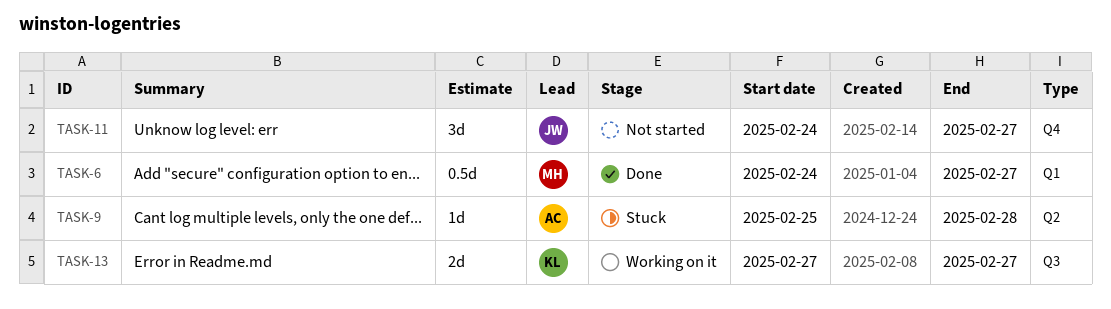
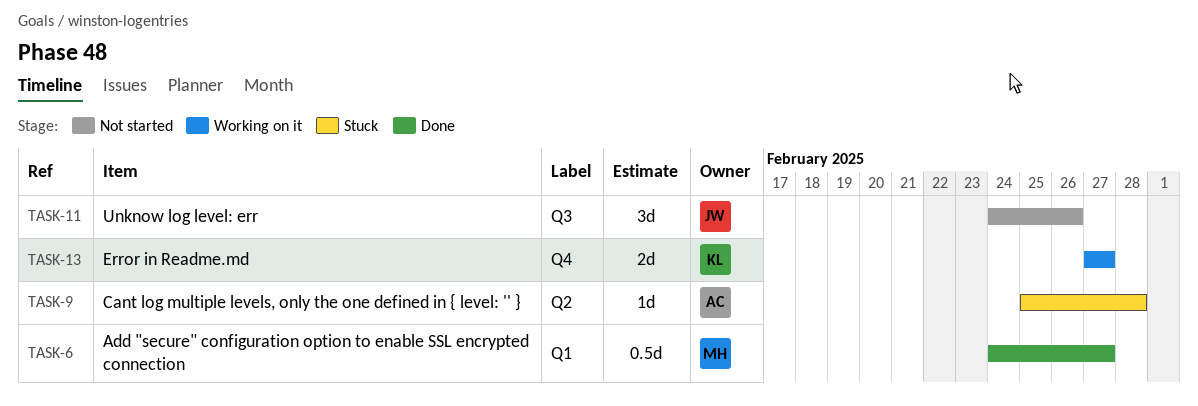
TASK-11, label: Q4 -> Q3
TASK-11, due: Feb 27 -> Feb 26
TASK-13, label: Q3 -> Q4

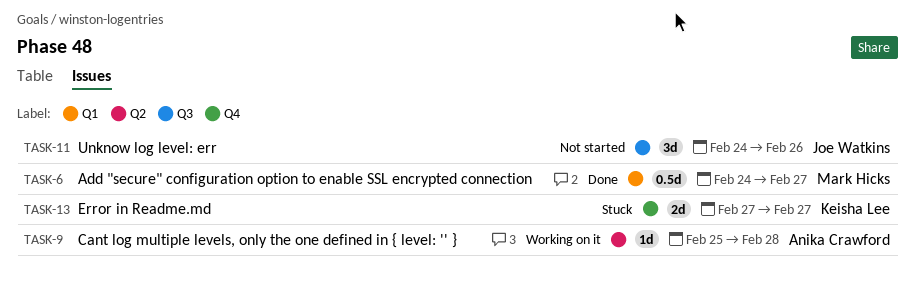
TASK-9, status: Stuck -> Working on it
TASK-13, status: Working on it -> Stuck

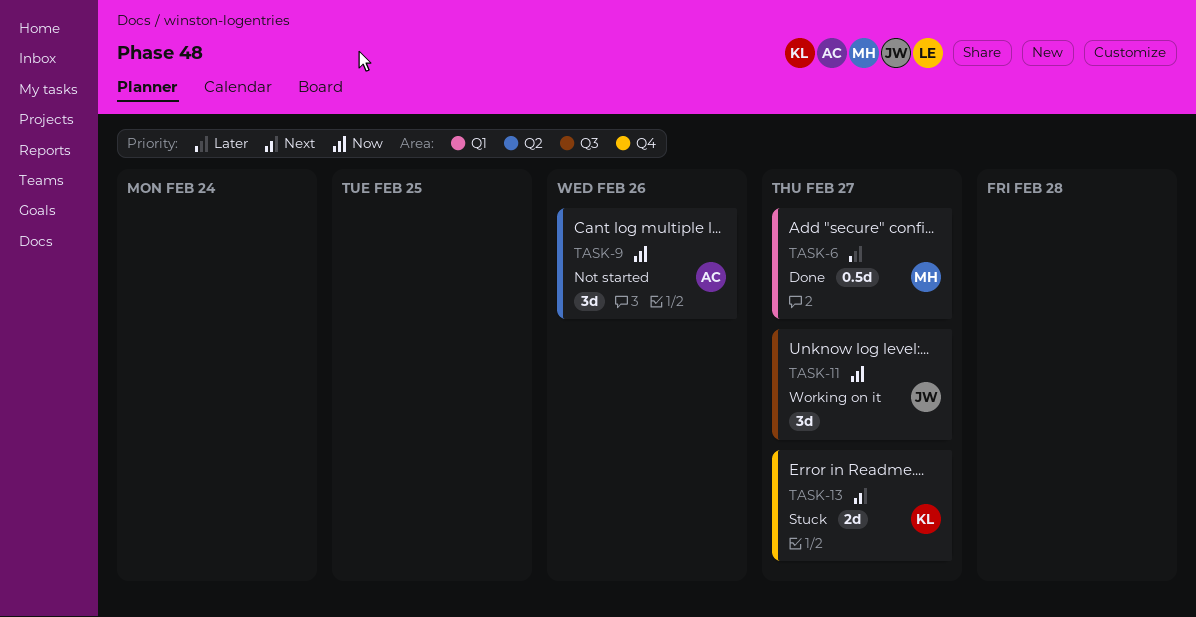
TASK-9, status: Working on it -> Not started
TASK-9, estimate: 1d -> 3d
TASK-9, due: Feb 28 -> Feb 26
TASK-11, status: Not started -> Working on it
TASK-11, due: Feb 26 -> Feb 27

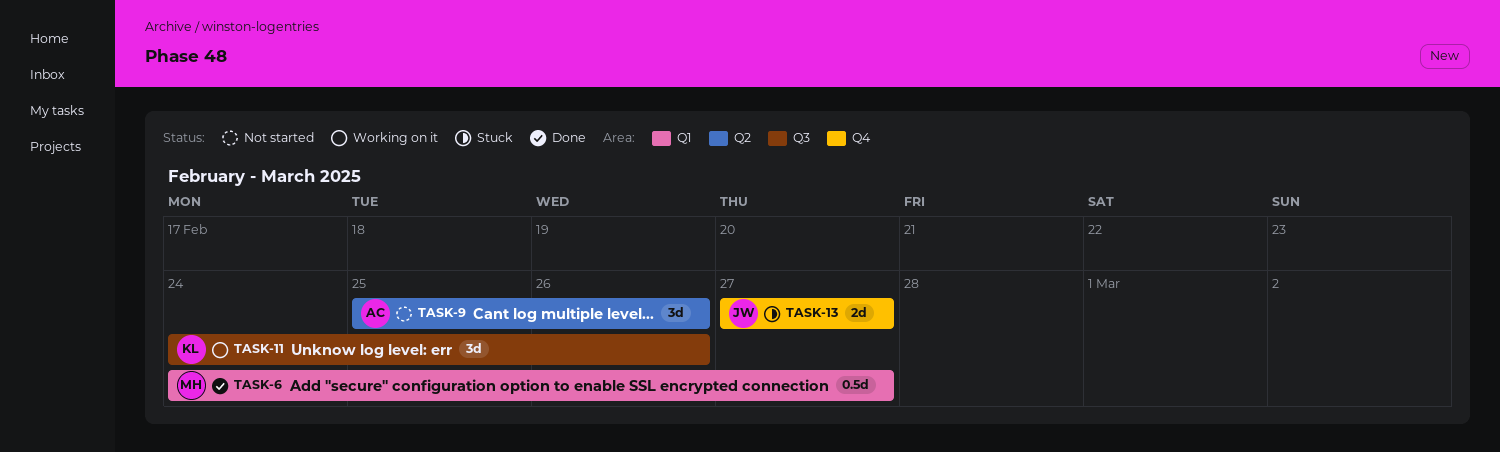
TASK-11, owner: JW -> KL
TASK-11, due: Feb 27 -> Feb 26
TASK-13, owner: KL -> JW

